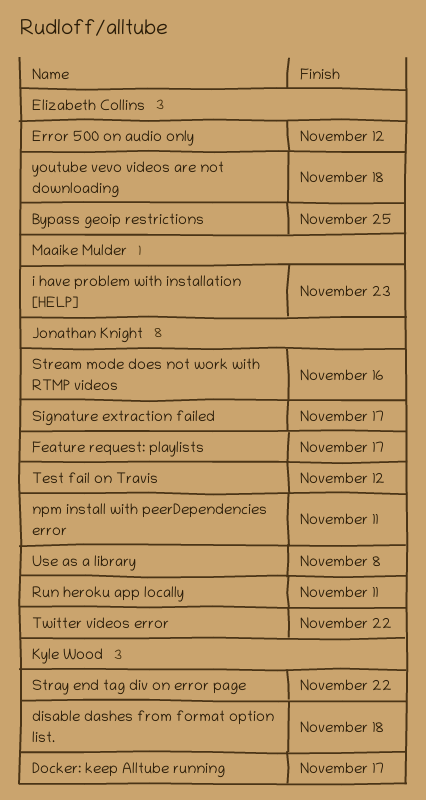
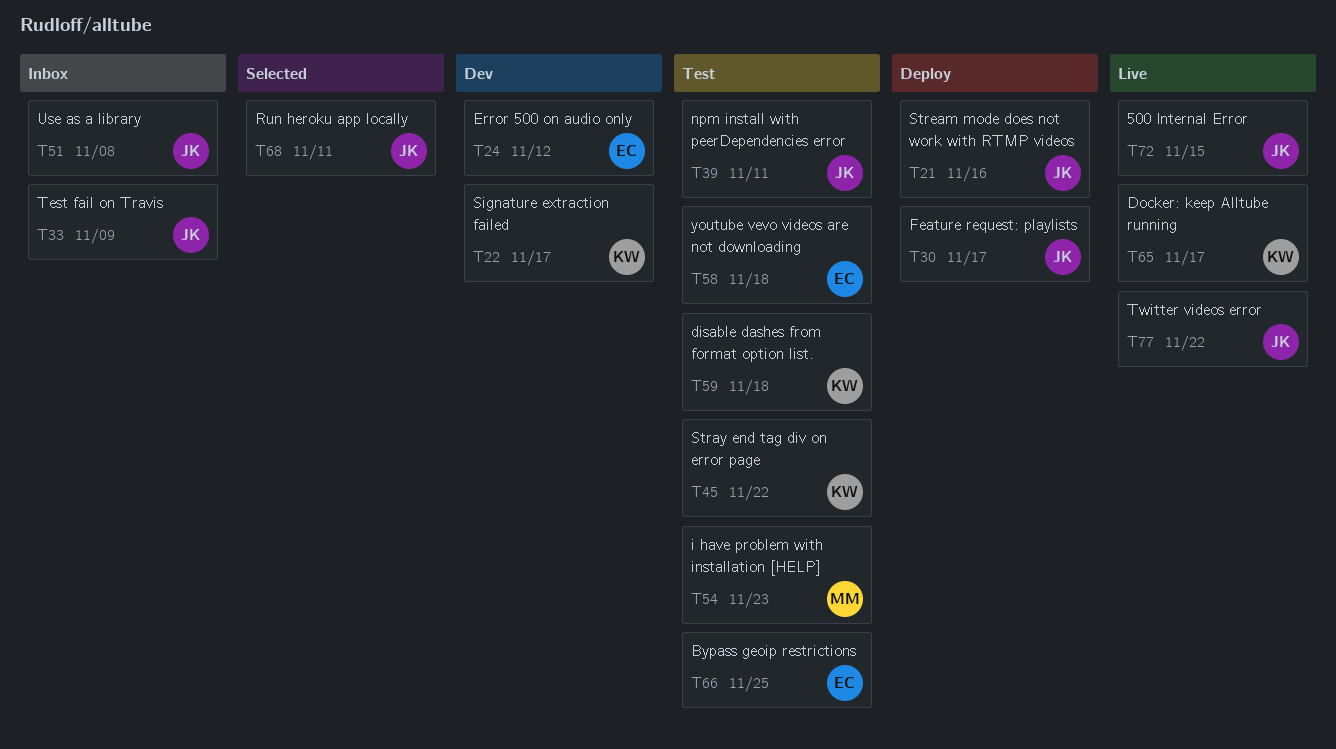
500 Internal Error: none -> present
Signature extraction failed, owner: Jonathan Knight -> Kyle Wood
Test fail on Travis, due: Nov 12 -> Nov 9

